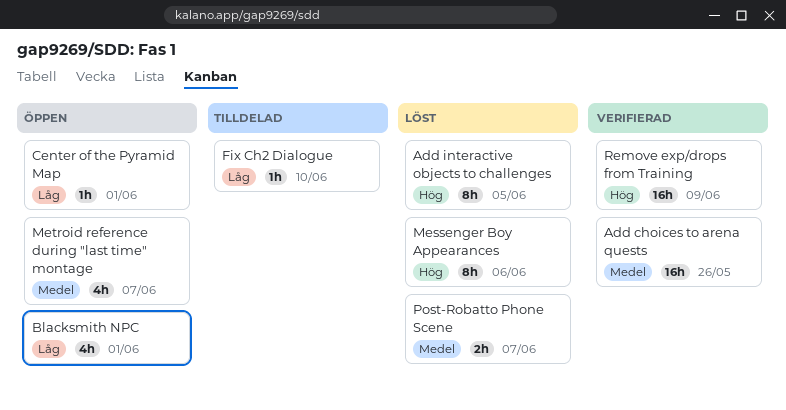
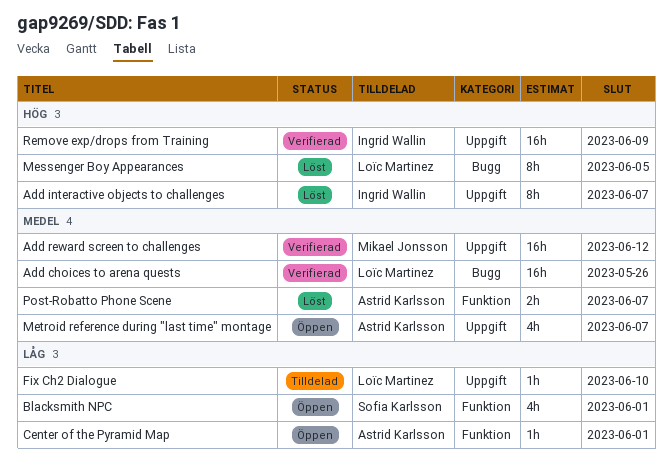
Add interactive objects to challenges, due: Jun 5 -> Jun 7
Add reward screen to challenges: none -> present
Messenger Boy Appearances, due: Jun 6 -> Jun 5

